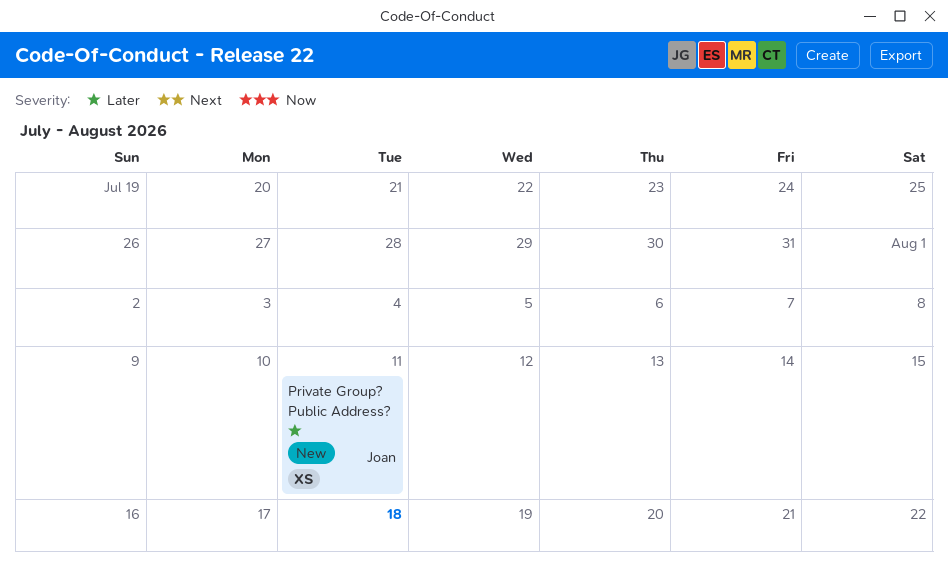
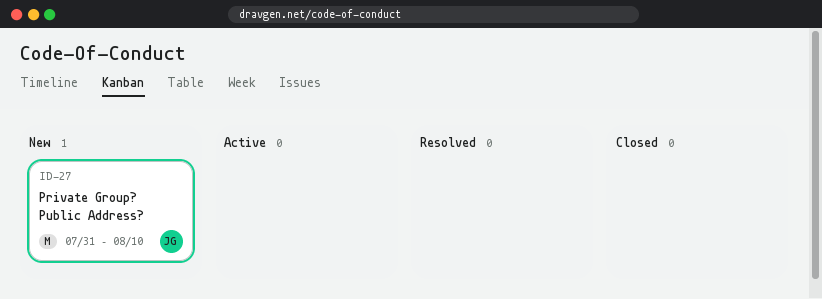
Private Group? Public Address?, estimate: XS -> M
Private Group? Public Address?, due: Aug 11 -> Aug 10

